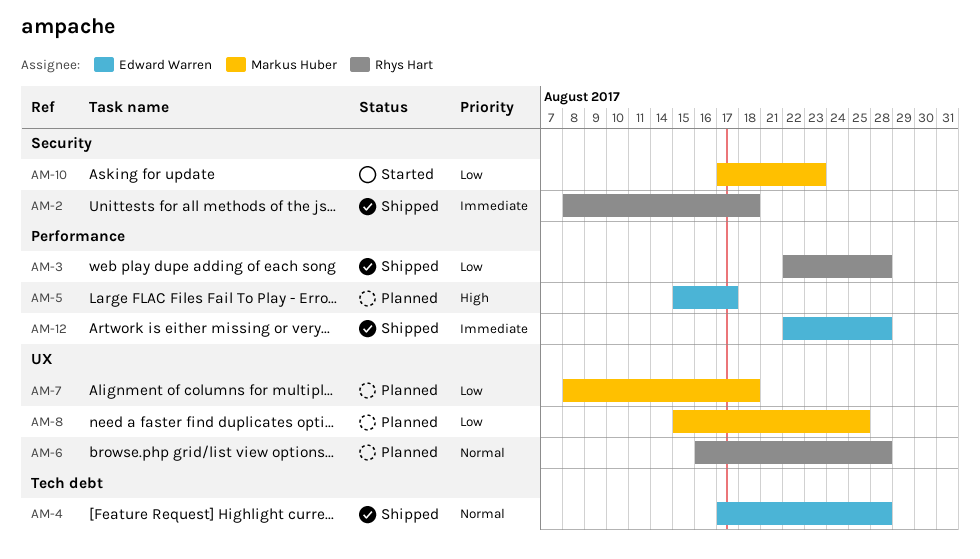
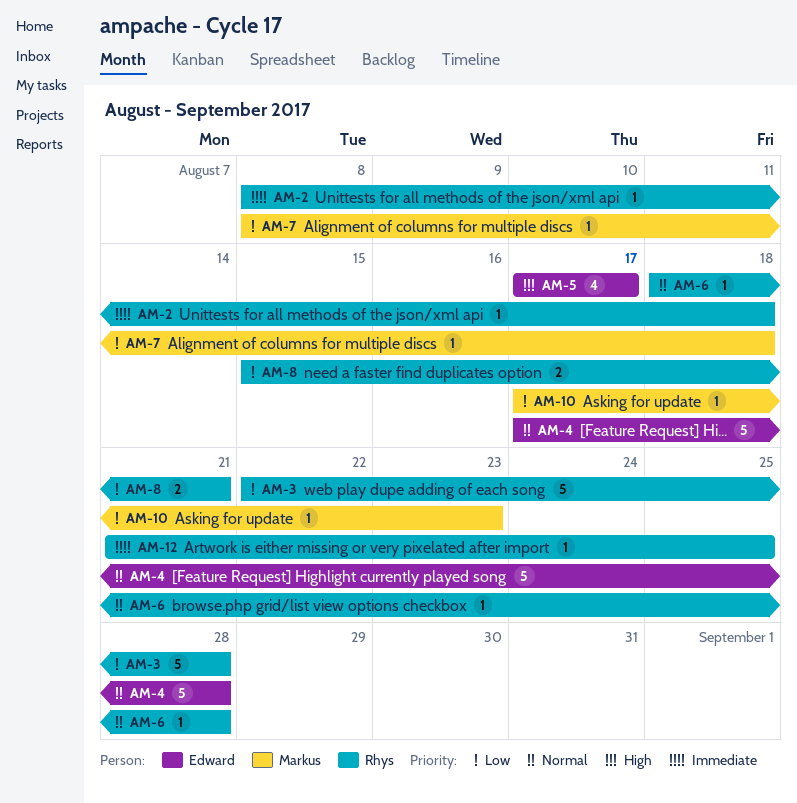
AM-5, start: Aug 15 -> Aug 17
AM-6, start: Aug 16 -> Aug 18
AM-8, owner: Markus Huber -> Rhys Hart
AM-8, due: Aug 25 -> Aug 21
AM-12, owner: Edward Warren -> Rhys Hart
AM-12, start: Aug 22 -> Aug 21
AM-12, due: Aug 28 -> Aug 25

